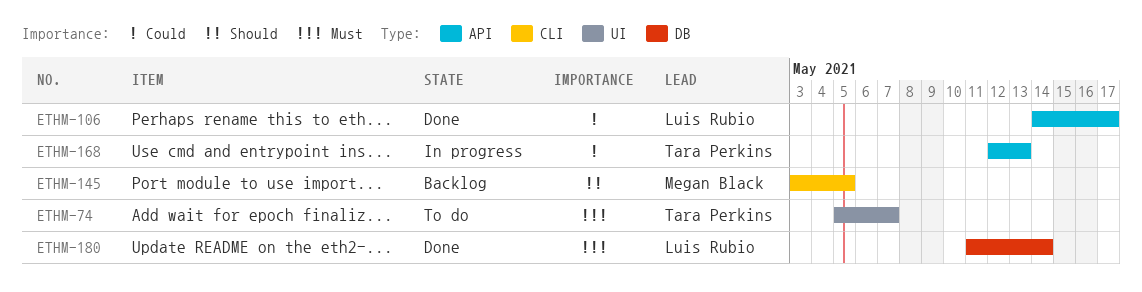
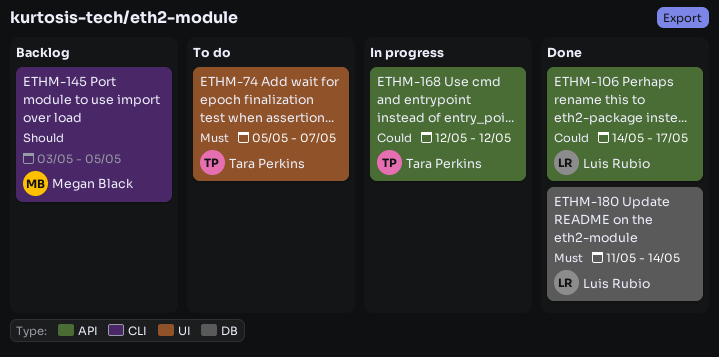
ETHM-168, due: May 13 -> May 12

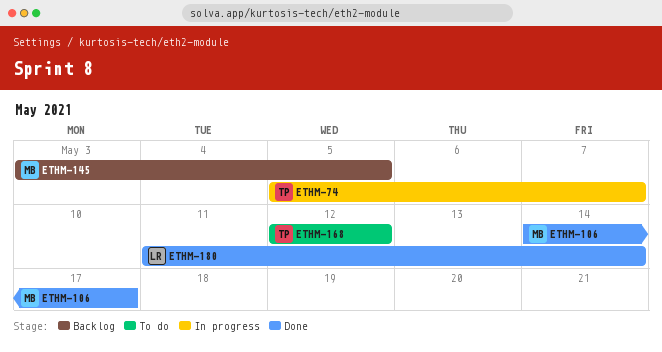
ETHM-74, status: To do -> In progress
ETHM-106, owner: Luis Rubio -> Megan Black
ETHM-168, status: In progress -> To do

